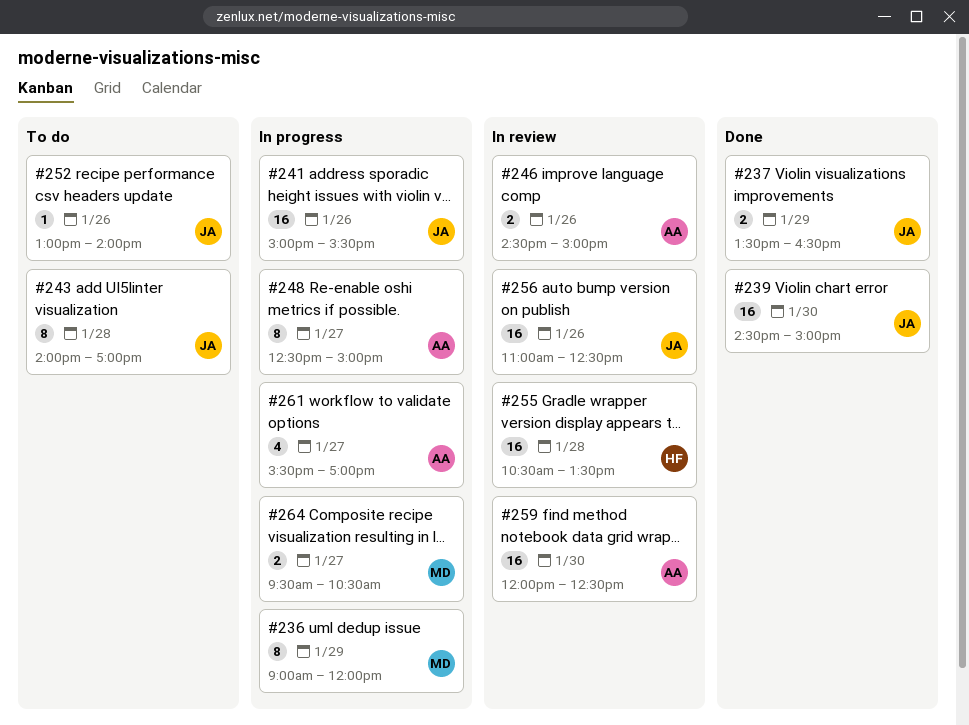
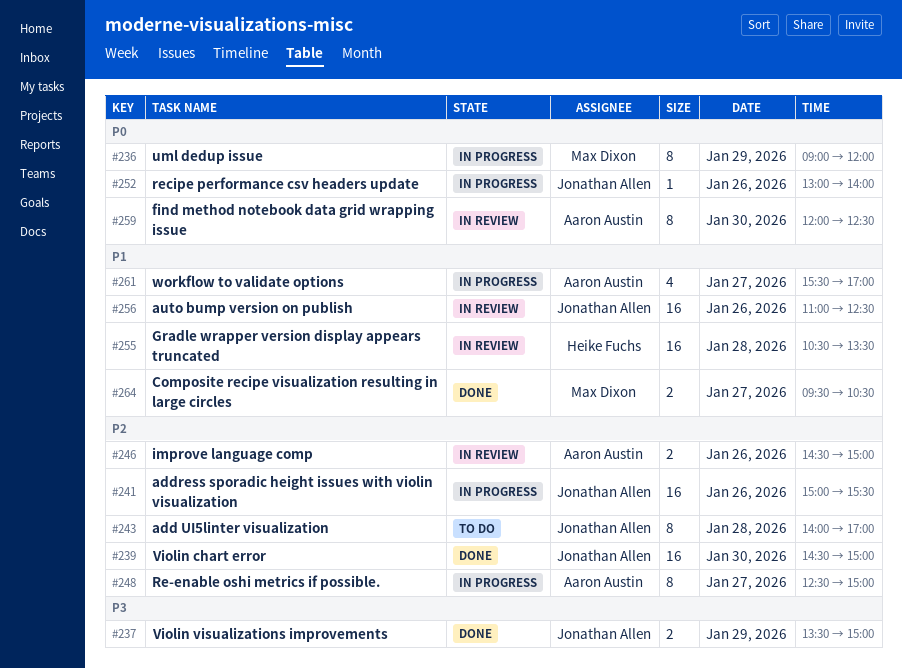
#237, ends: 16:30 -> 15:00
#252, status: To do -> In progress
#259, estimate: 16 -> 8
#264, status: In progress -> Done

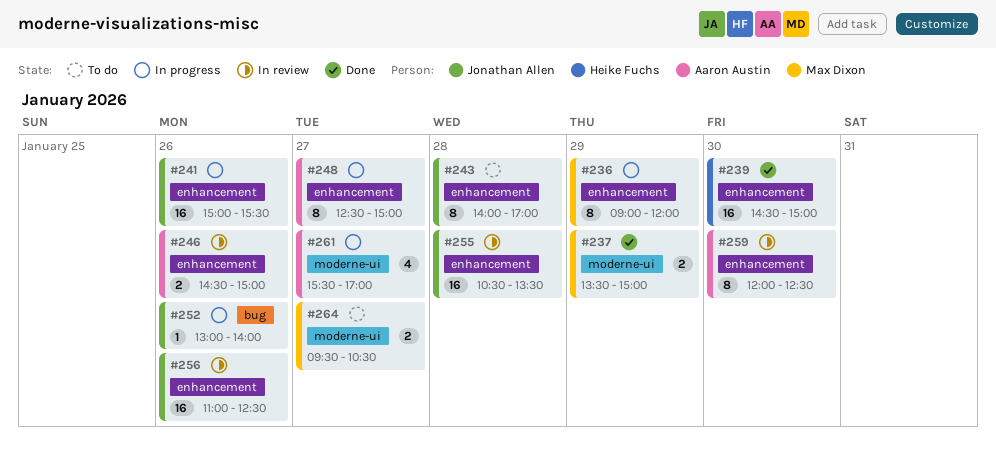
#237, owner: Jonathan Allen -> Max Dixon
#239, owner: Jonathan Allen -> Heike Fuchs
#255, owner: Heike Fuchs -> Jonathan Allen
#264, status: Done -> To do

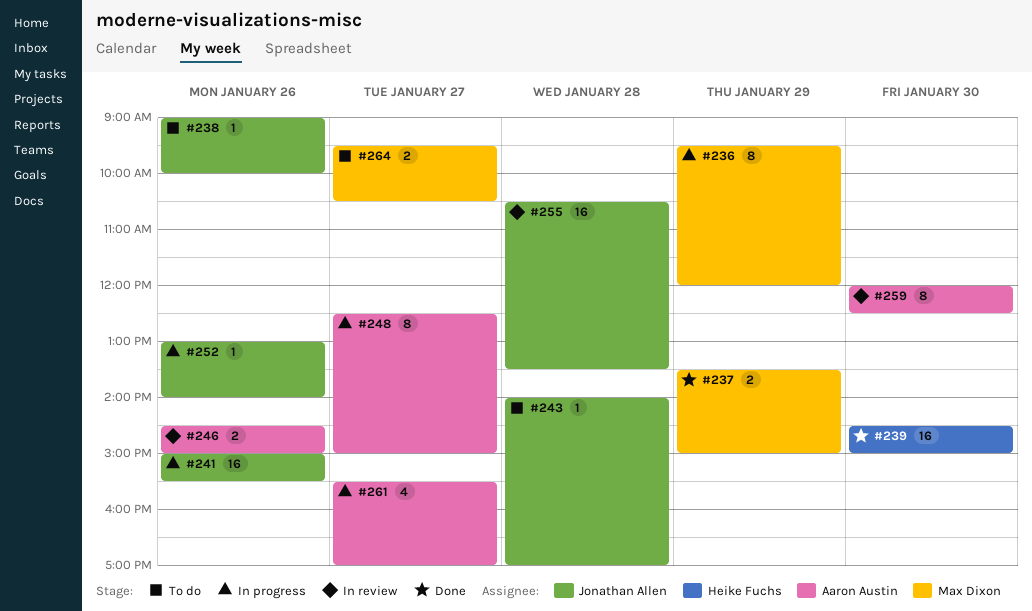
#236, begins: 09:00 -> 09:30
#238: none -> present
#243, estimate: 8 -> 1
#256: present -> none

